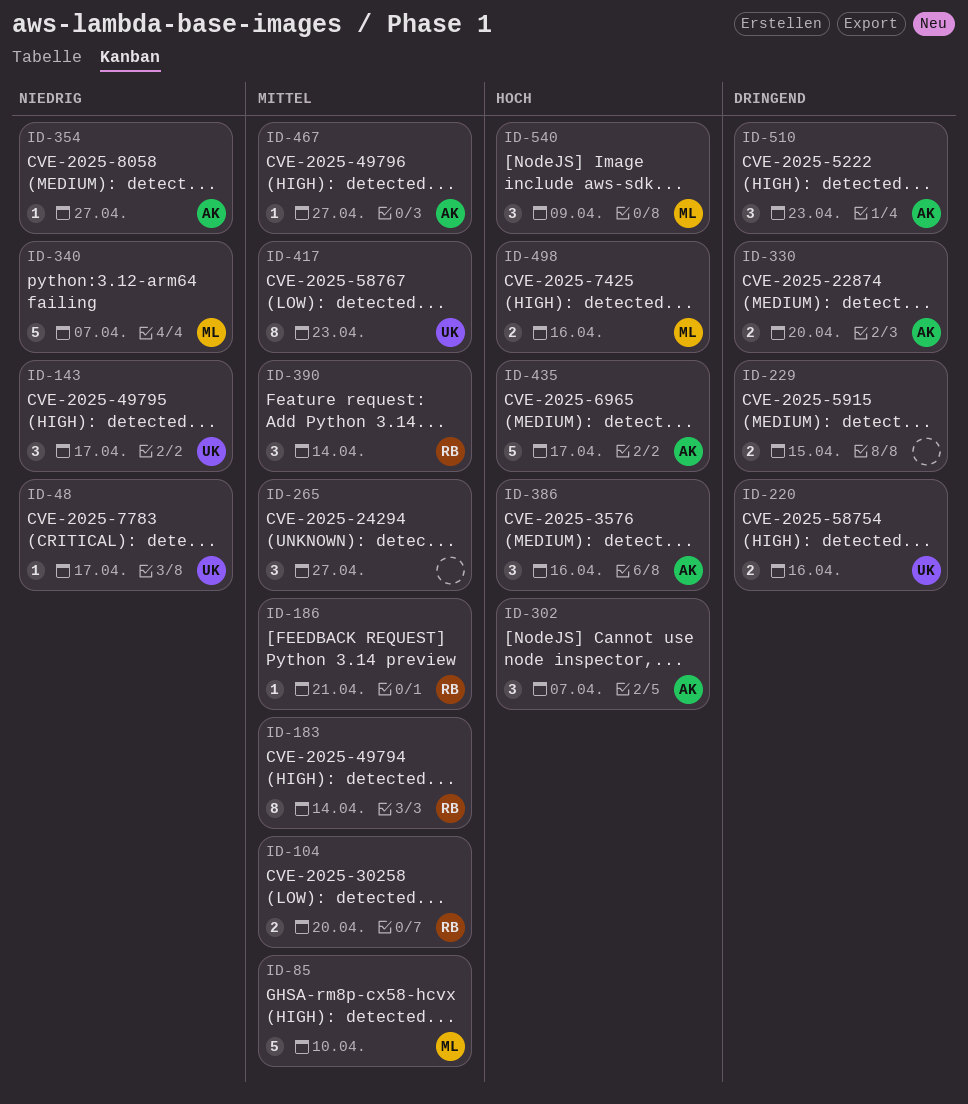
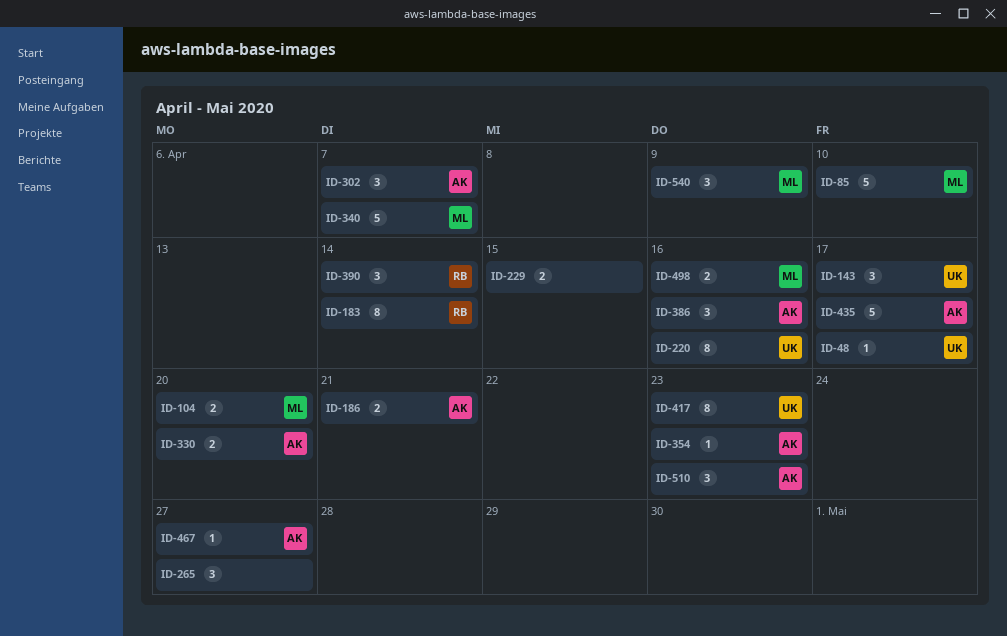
ID-104, owner: RB -> ML
ID-186, owner: RB -> AK
ID-186, estimate: 1 -> 2
ID-220, estimate: 2 -> 8
ID-354, due: Apr 27 -> Apr 23

